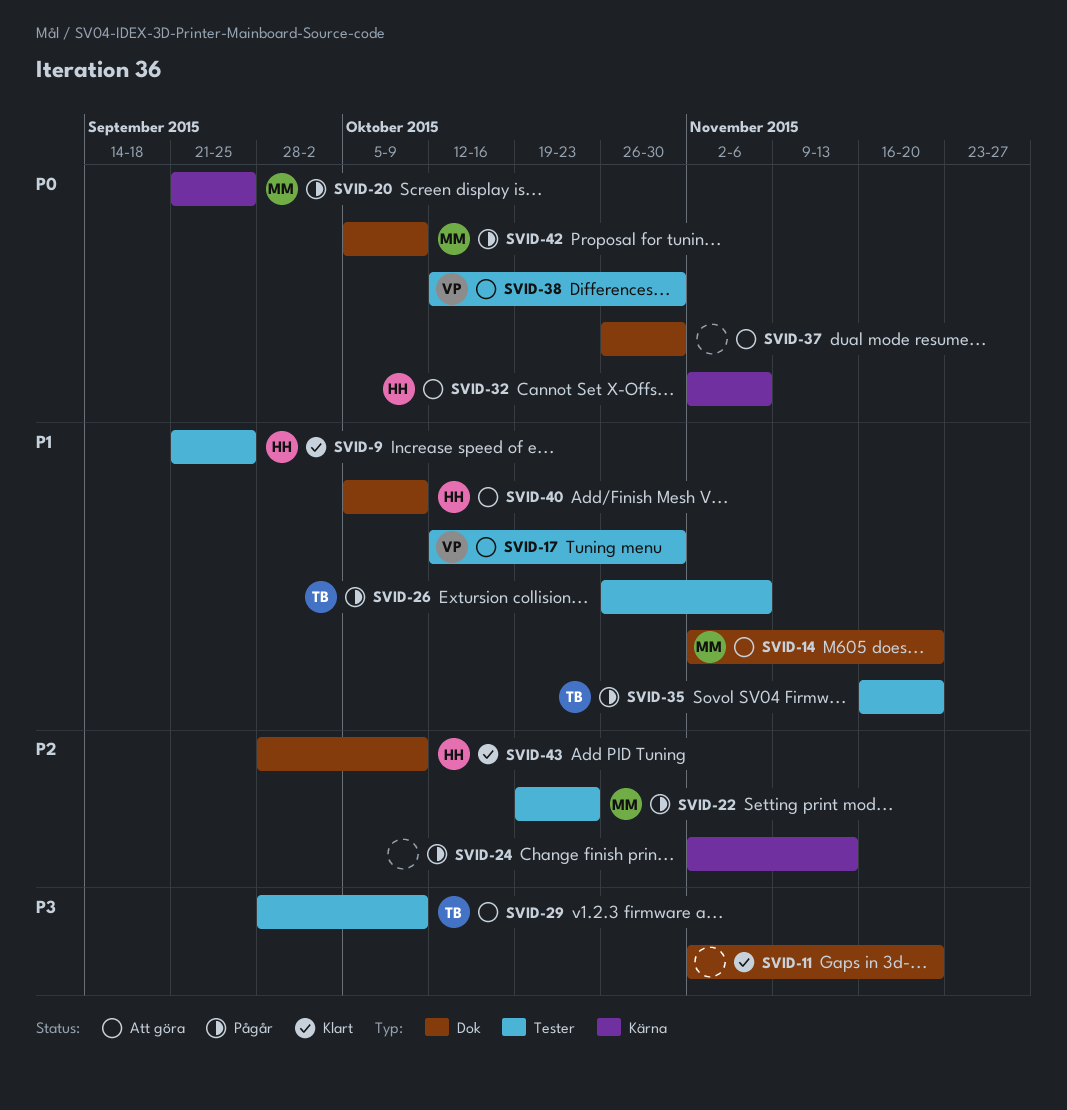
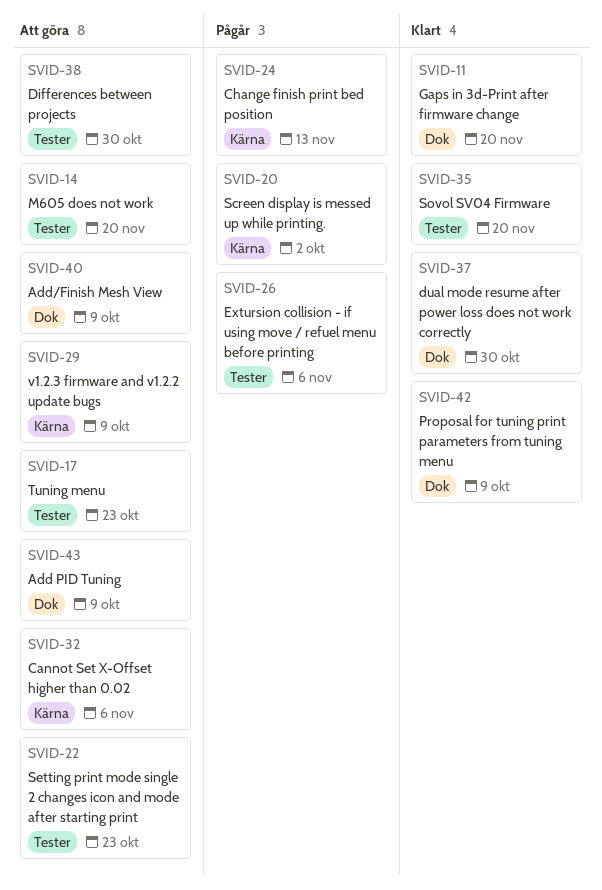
SVID-9: present -> none
SVID-14, label: Dok -> Tester
SVID-17, due: Oct 30 -> Oct 23
SVID-20, due: Sep 25 -> Oct 2
SVID-22, status: Pågår -> Att göra
SVID-29, label: Tester -> Kärna
SVID-35, status: Pågår -> Klart
SVID-37, status: Att göra -> Klart
SVID-42, status: Pågår -> Klart
SVID-43, status: Klart -> Att göra

